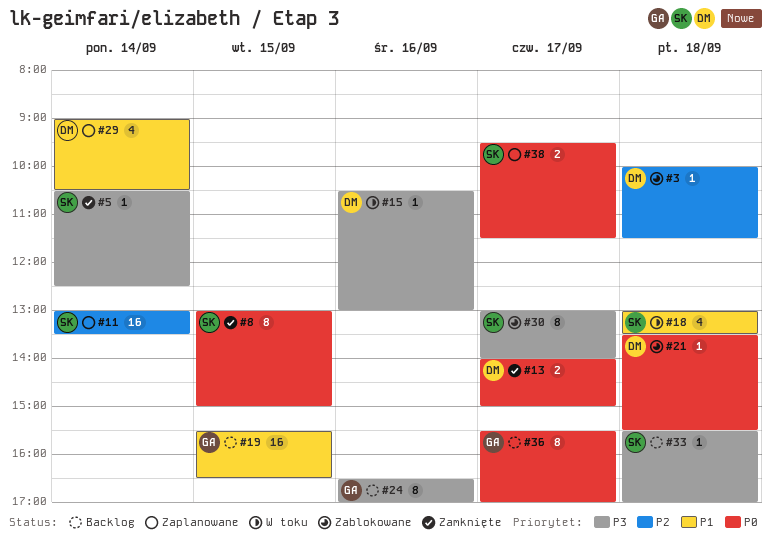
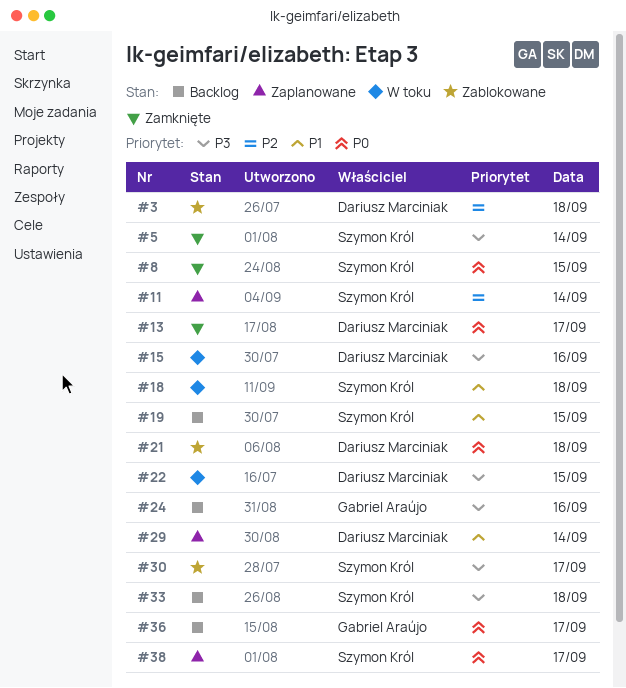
#19, owner: Gabriel Araújo -> Szymon Król
#22: none -> present

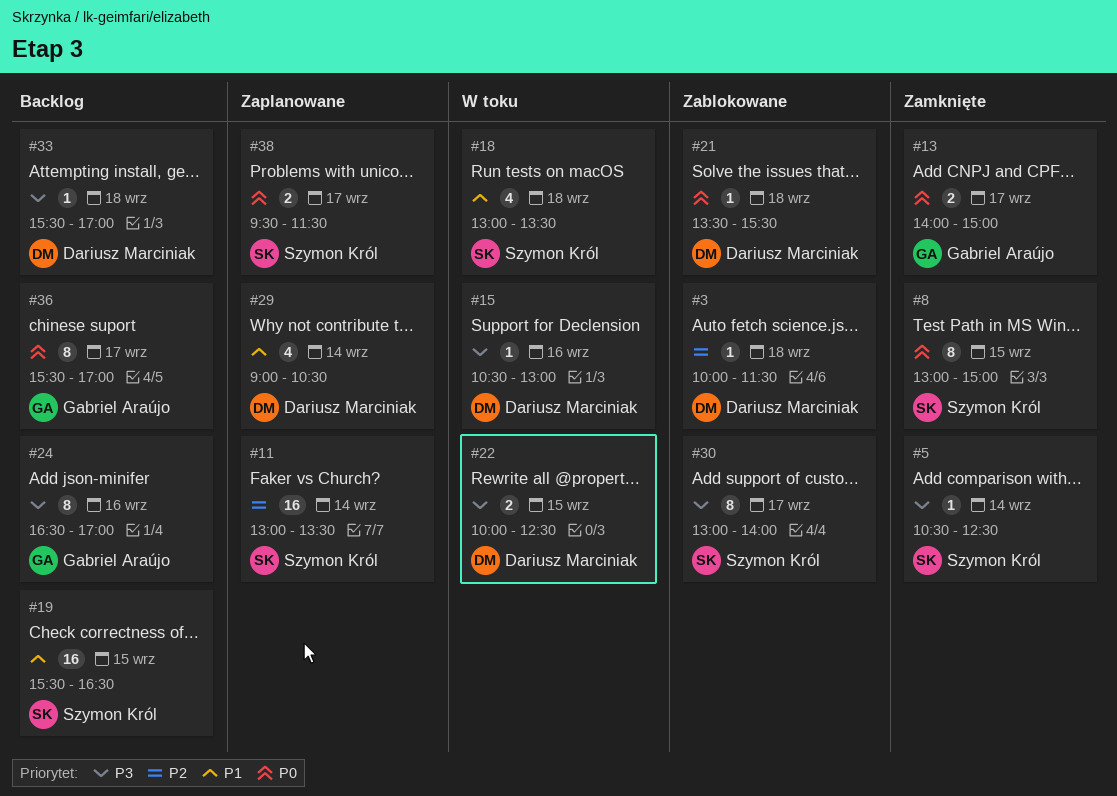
#13, owner: Dariusz Marciniak -> Gabriel Araújo
#33, owner: Szymon Król -> Dariusz Marciniak

